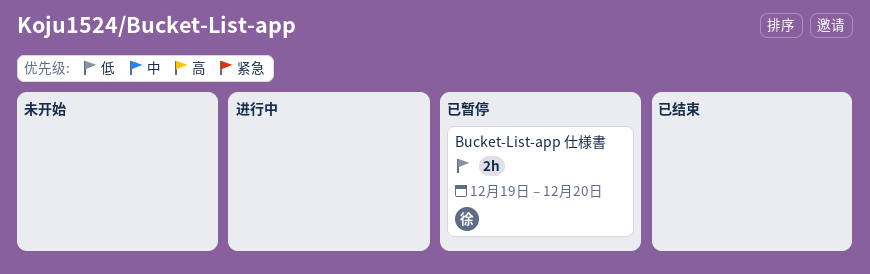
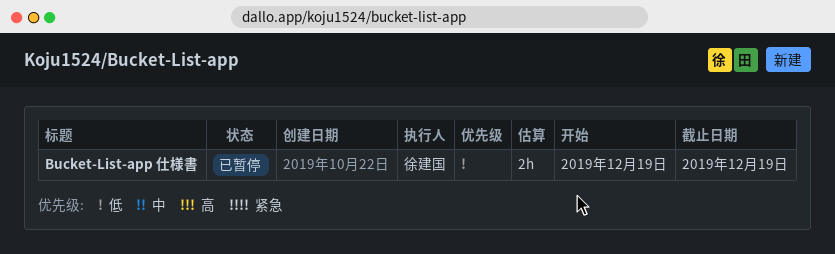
Bucket-List-app 仕様書, due: Dec 20 -> Dec 19

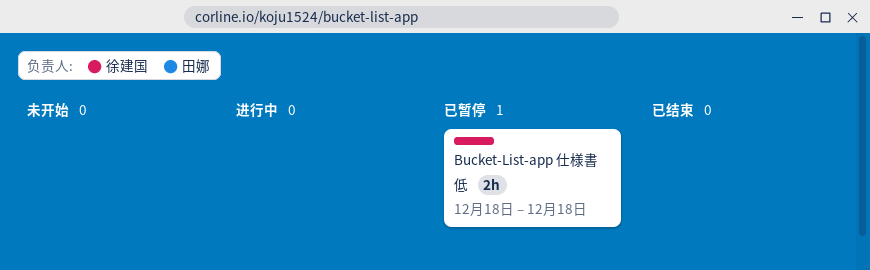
Bucket-List-app 仕様書, start: Dec 19 -> Dec 18
Bucket-List-app 仕様書, due: Dec 19 -> Dec 18

